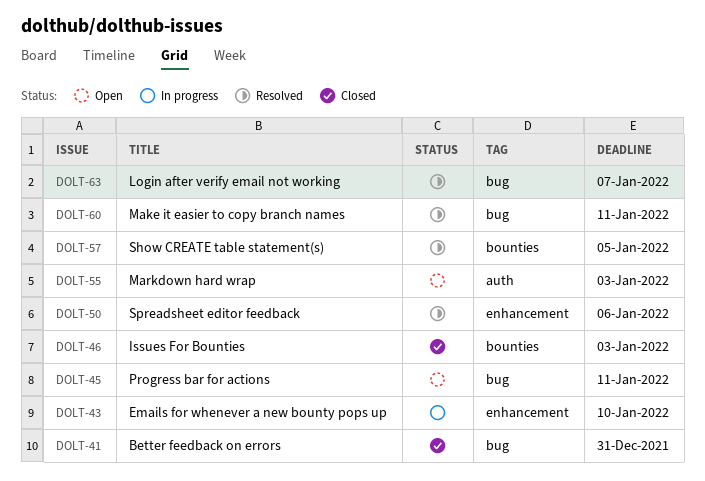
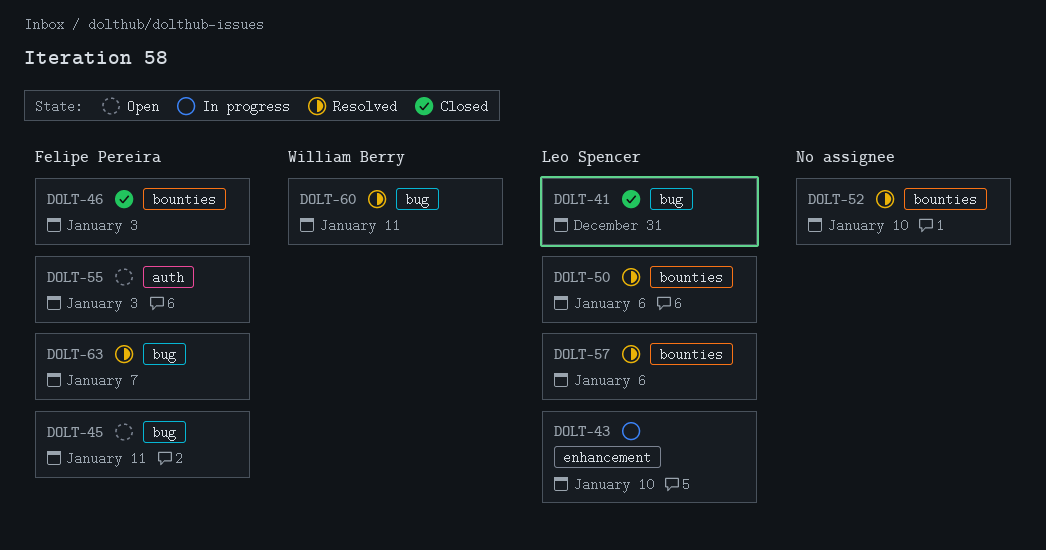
DOLT-50, label: enhancement -> bounties
DOLT-52: none -> present
DOLT-57, due: Jan 5 -> Jan 6

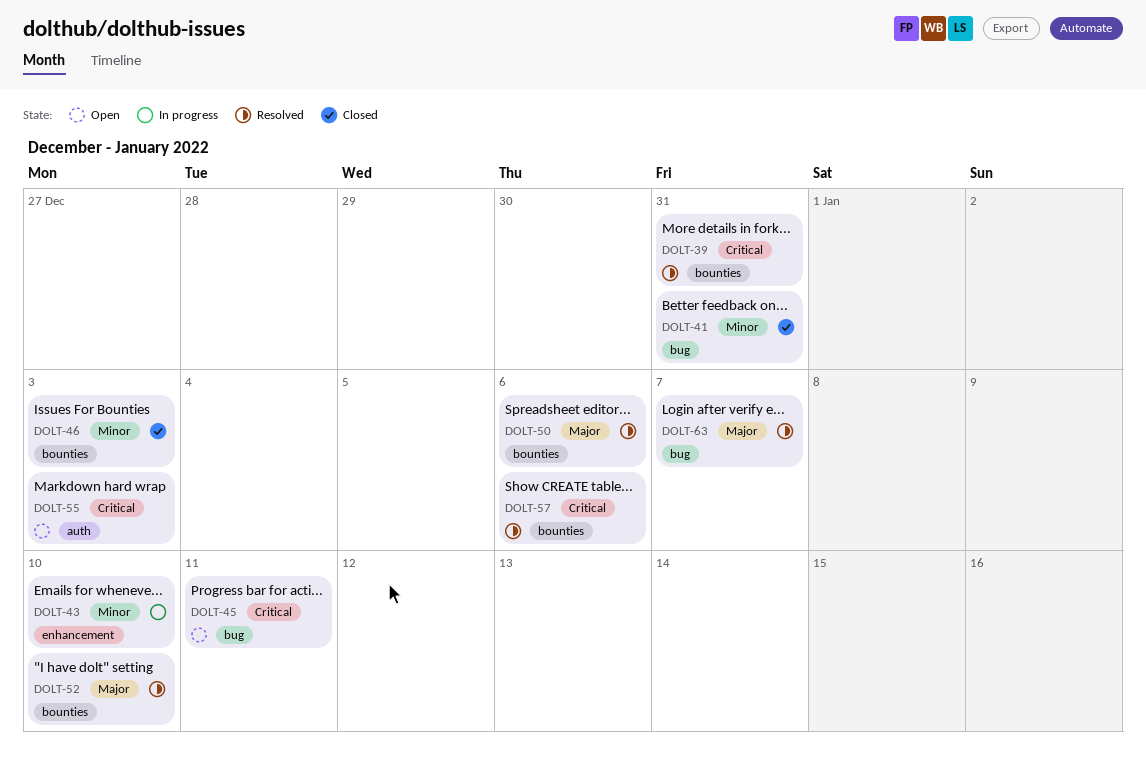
DOLT-39: none -> present
DOLT-60: present -> none

